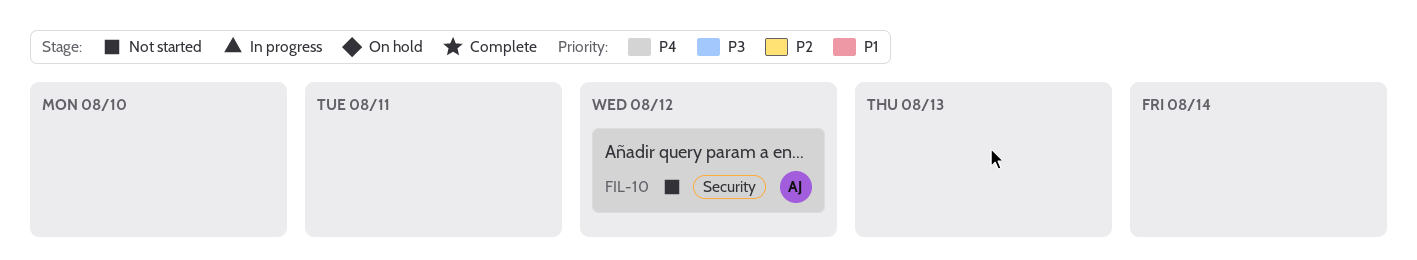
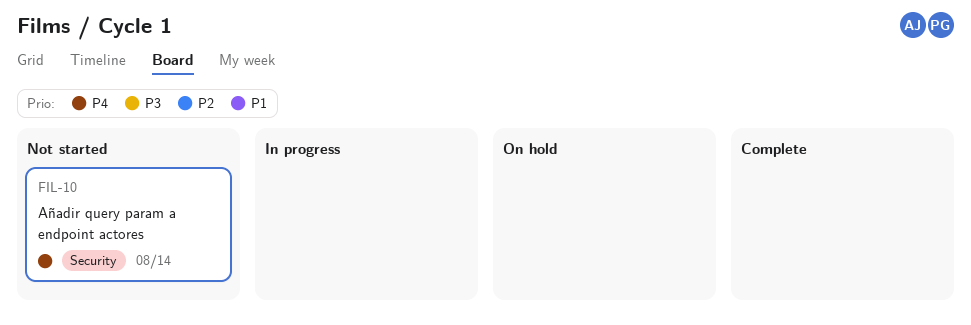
FIL-10, due: Aug 12 -> Aug 14

